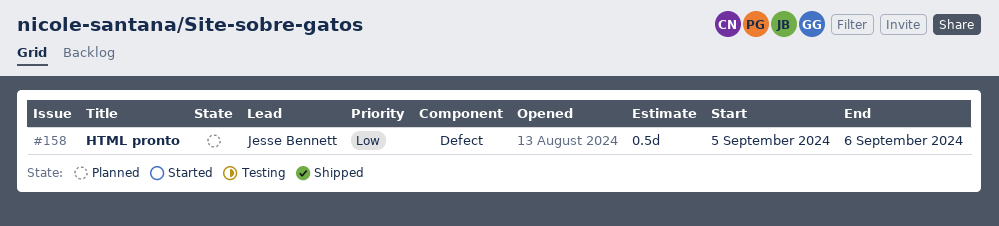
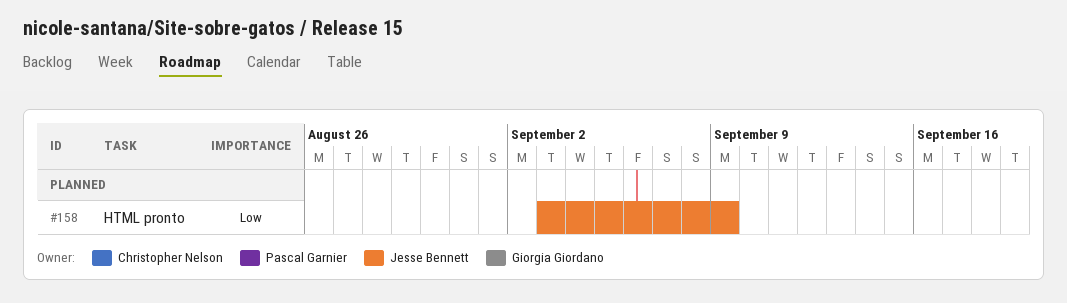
#158, start: Sep 5 -> Sep 3
#158, due: Sep 6 -> Sep 9

